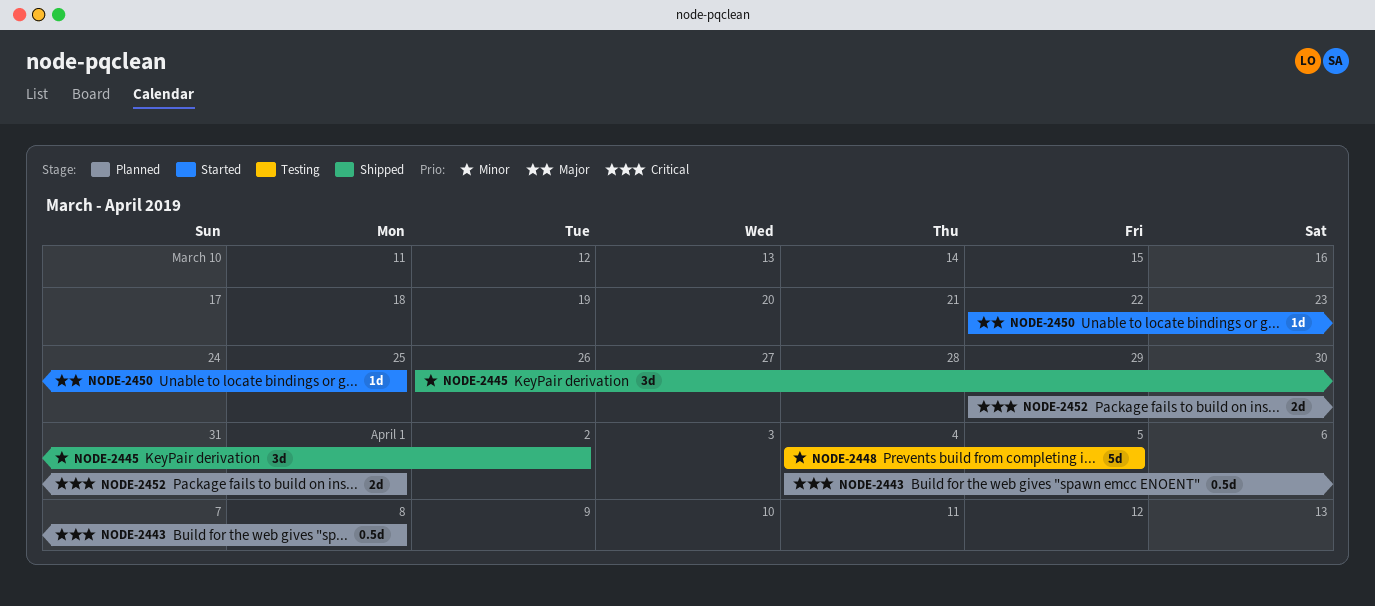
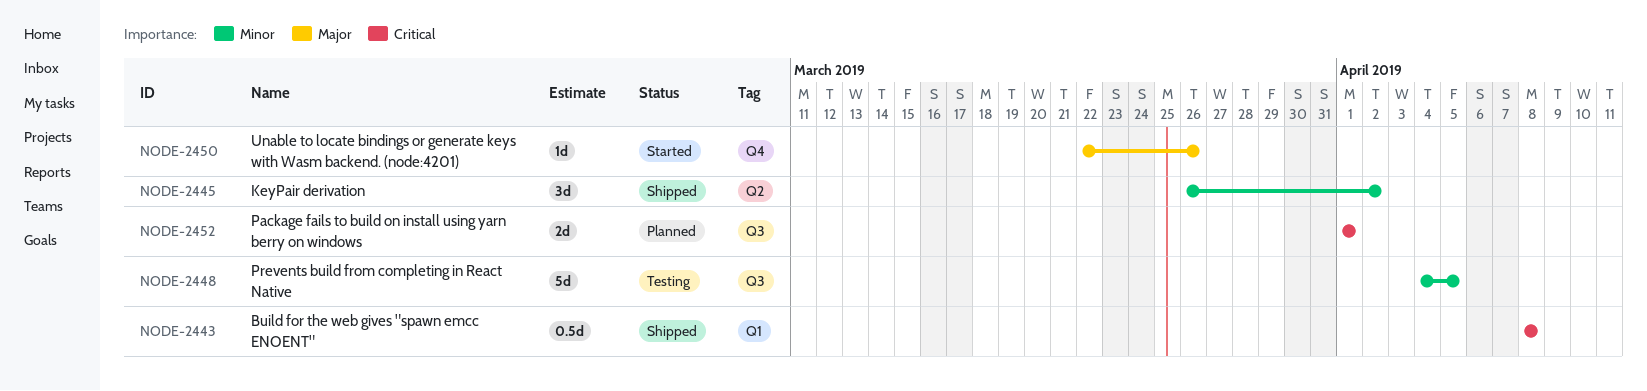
NODE-2443, status: Planned -> Shipped
NODE-2443, start: Apr 4 -> Apr 8
NODE-2450, due: Mar 25 -> Mar 26
NODE-2452, start: Mar 29 -> Apr 1

